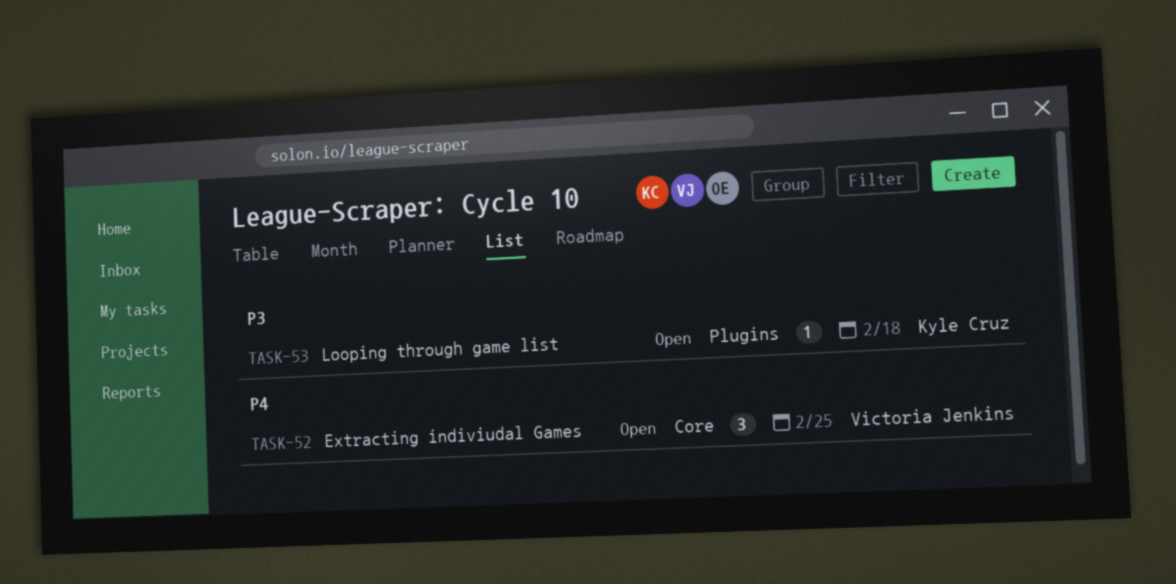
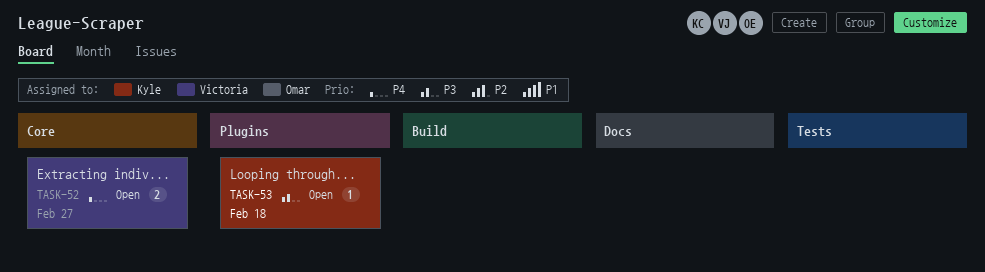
TASK-52, estimate: 3 -> 2
TASK-52, due: Feb 25 -> Feb 27

